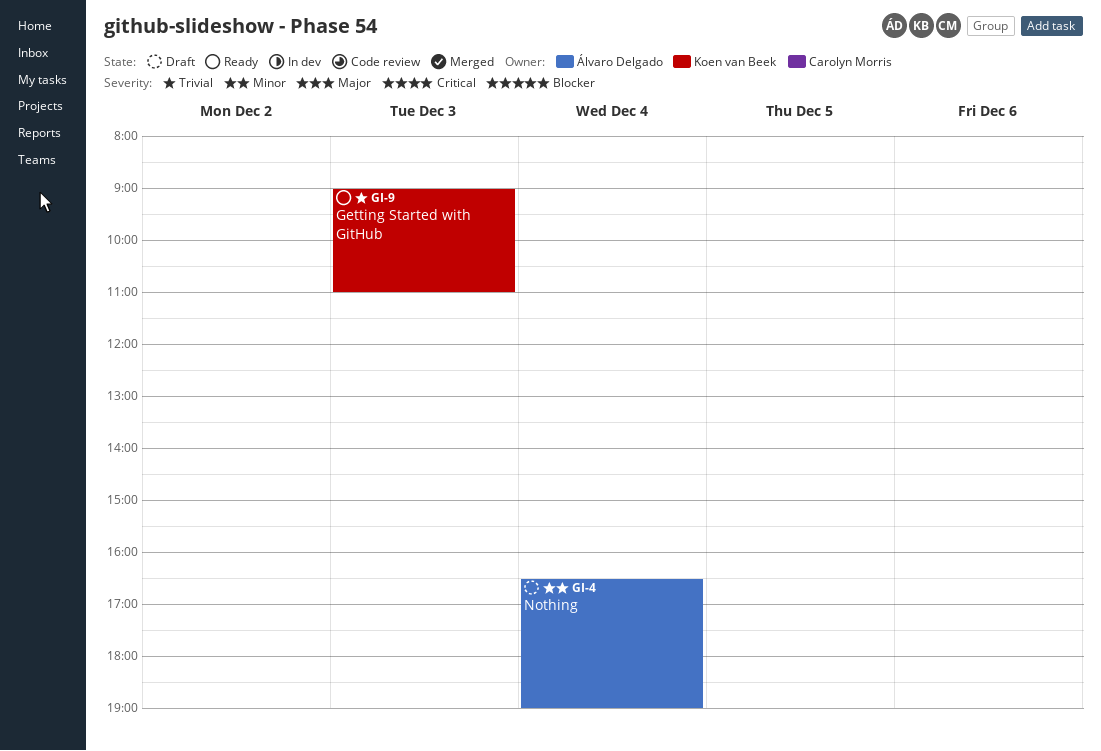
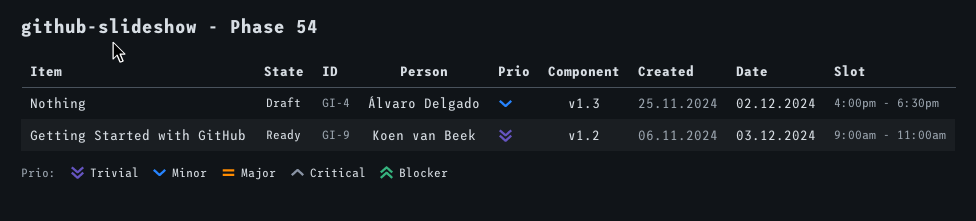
GI-4, day: Dec 4 -> Dec 2
GI-4, begins: 16:30 -> 16:00
GI-4, ends: 19:00 -> 18:30

